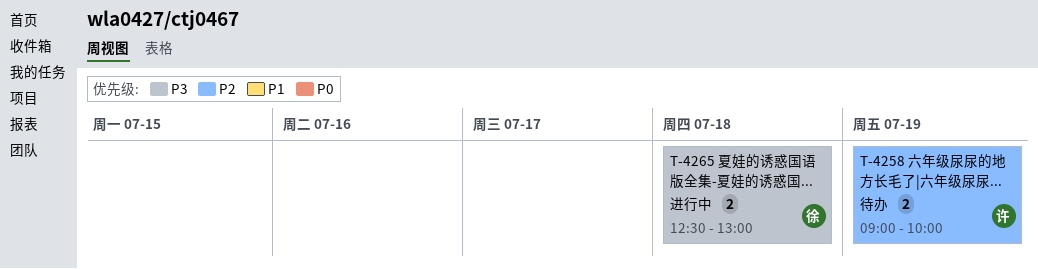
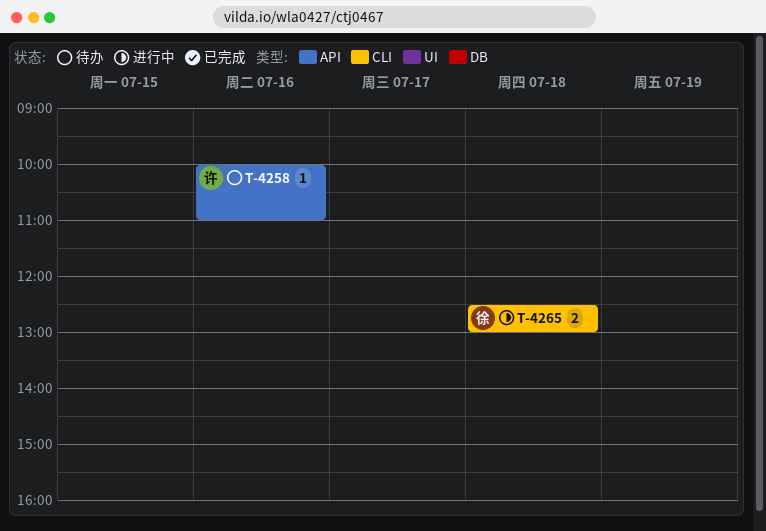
T-4258, estimate: 2 -> 1
T-4258, day: Jul 19 -> Jul 16
T-4258, begins: 09:00 -> 10:00
T-4258, ends: 10:00 -> 11:00

